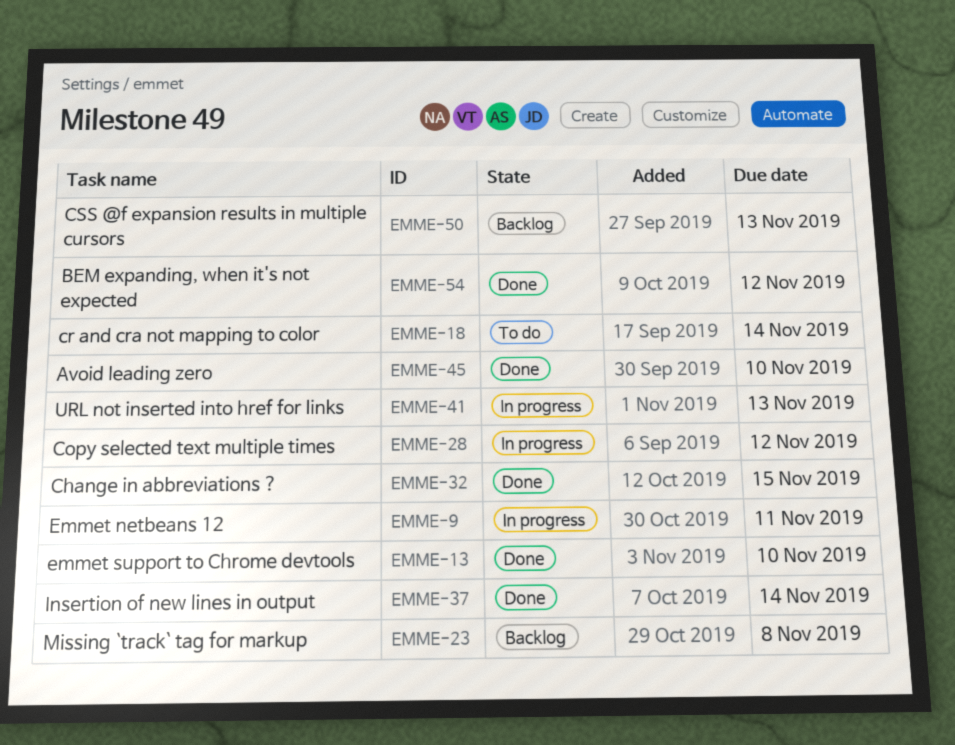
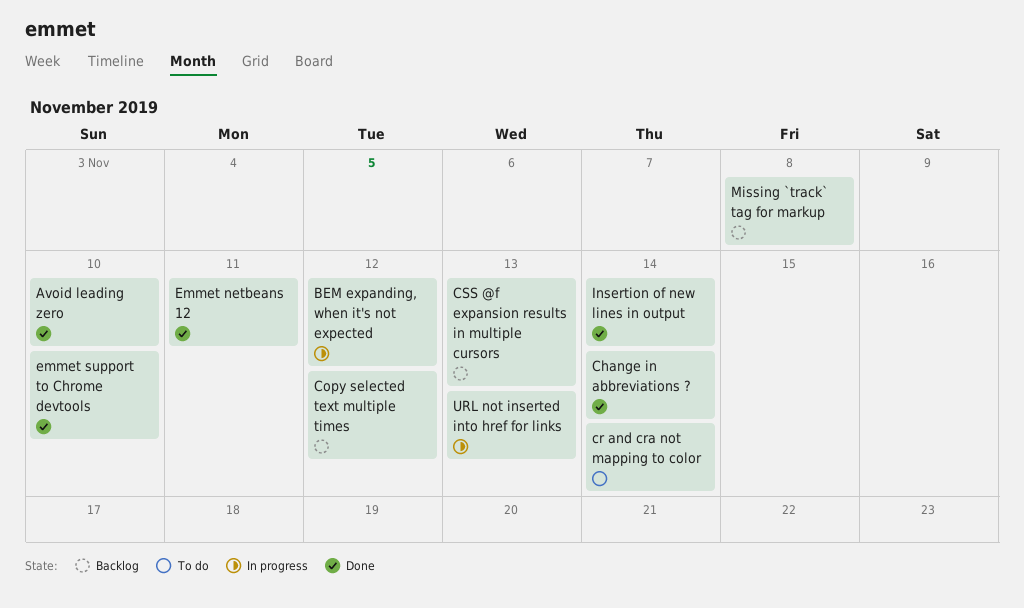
BEM expanding, when it's not expected, status: Done -> In progress
Change in abbreviations ?, due: Nov 15 -> Nov 14
Copy selected text multiple times, status: In progress -> Backlog
Emmet netbeans 12, status: In progress -> Done

